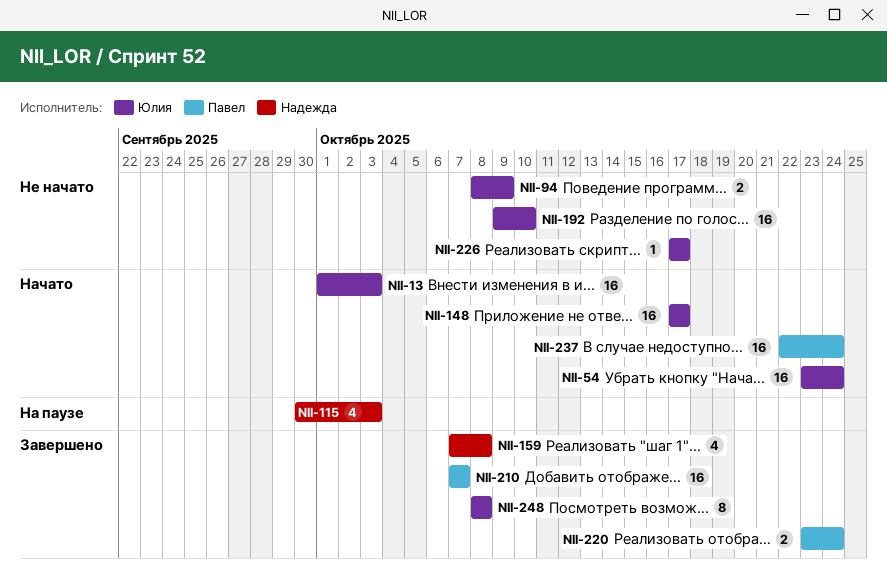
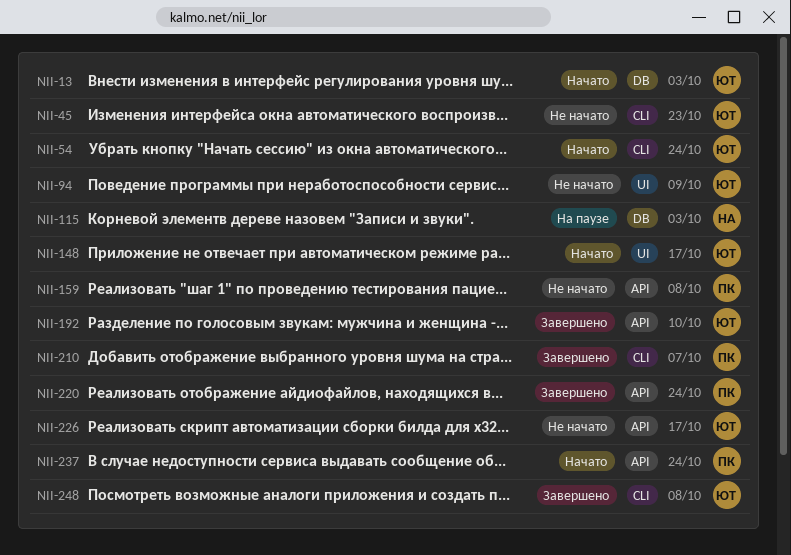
NII-45: none -> present
NII-159, status: Завершено -> Не начато
NII-159, owner: Надежда -> Павел
NII-192, status: Не начато -> Завершено

